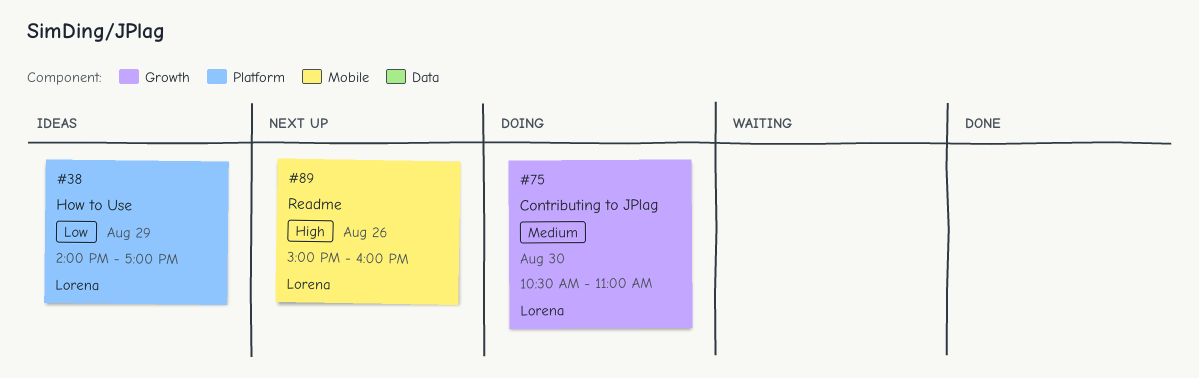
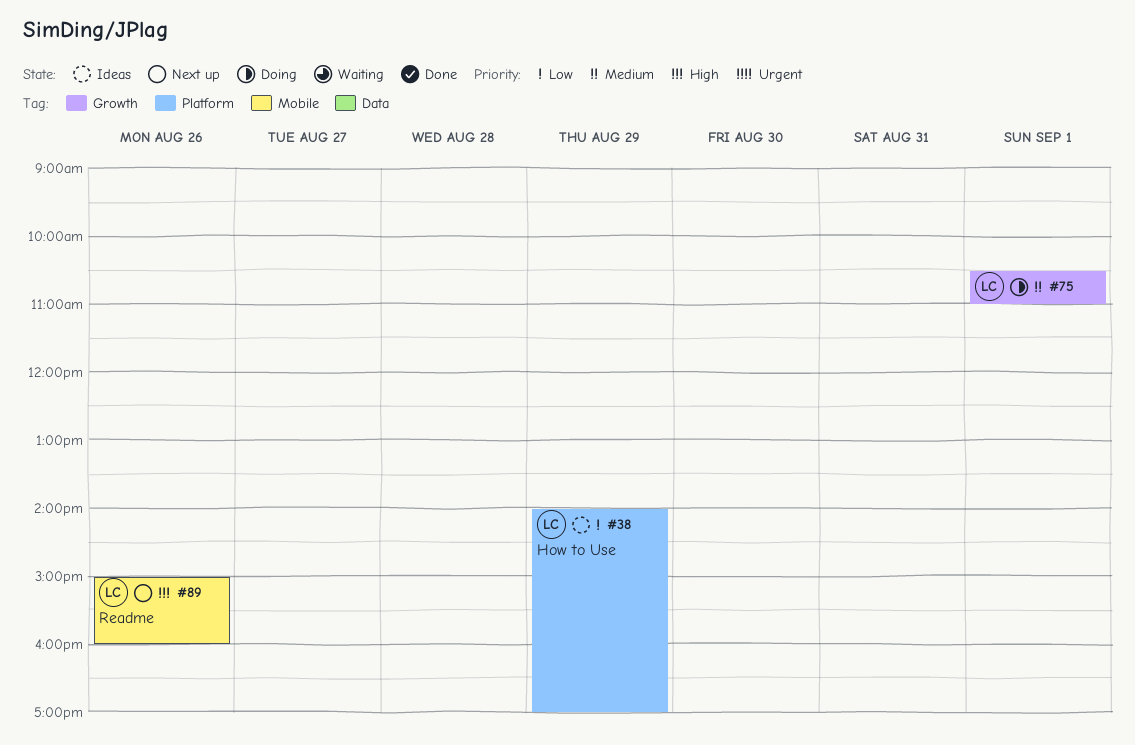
#75, day: Aug 30 -> Sep 1

